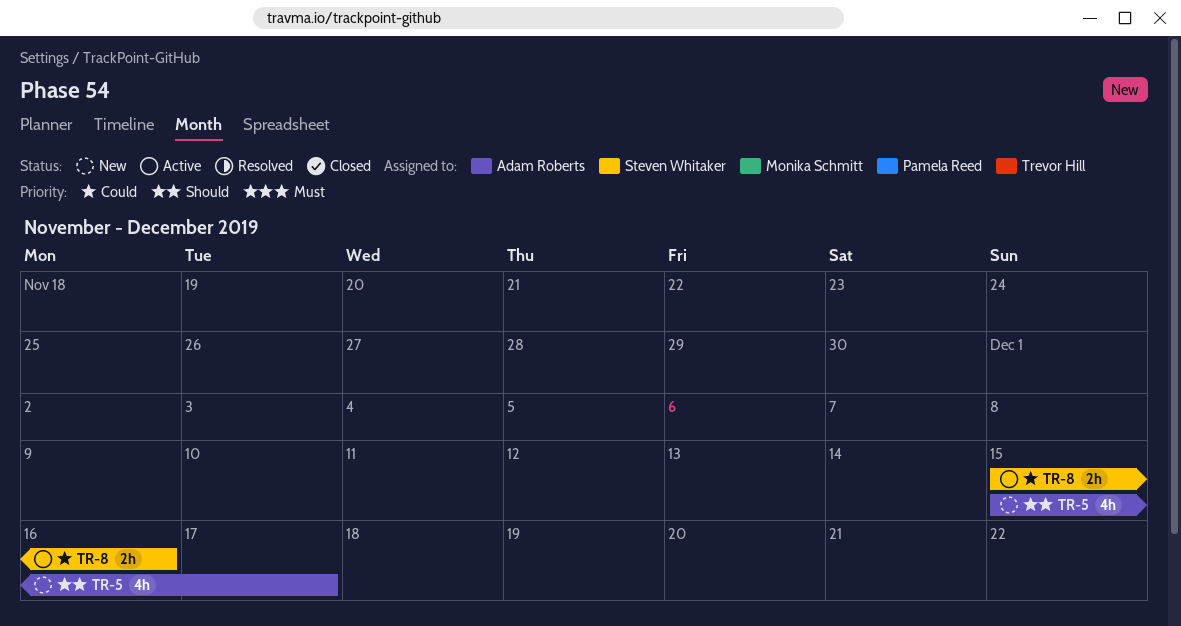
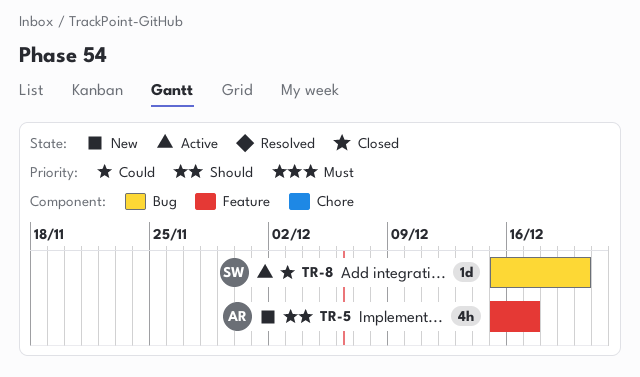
TR-8, estimate: 2h -> 1d
TR-8, due: Dec 16 -> Dec 20

